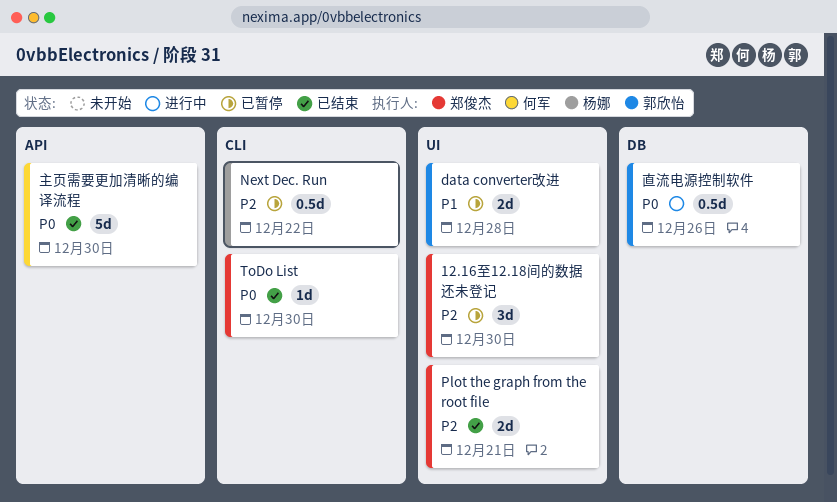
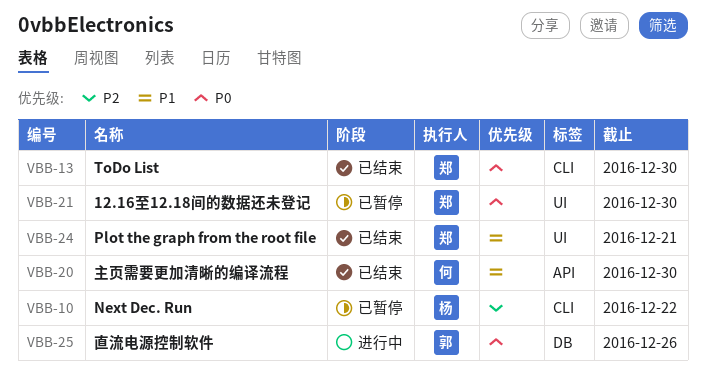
12.16至12.18间的数据还未登记, priority: P2 -> P0
data converter改进: present -> none
Plot the graph from the root file, priority: P2 -> P1
主页需要更加清晰的编译流程, priority: P0 -> P1

